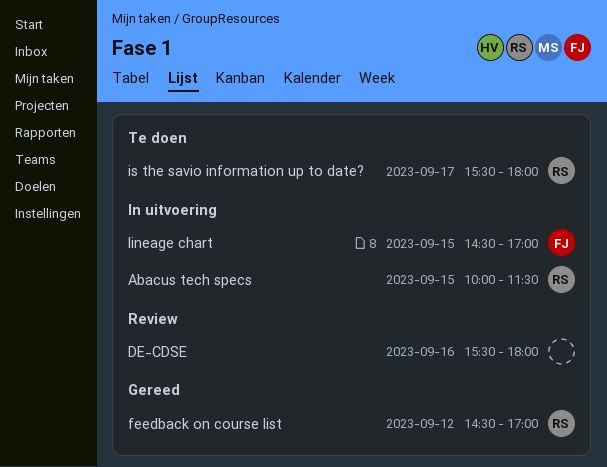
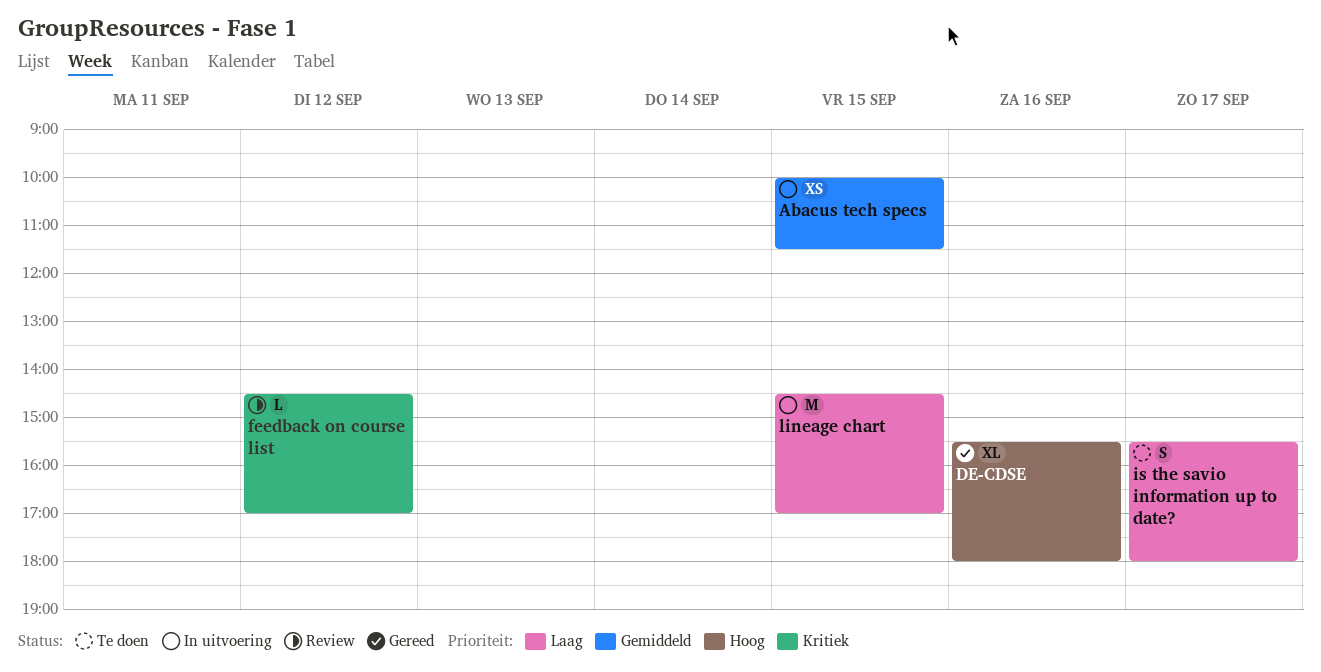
DE-CDSE, status: Review -> Gereed
feedback on course list, status: Gereed -> Review

